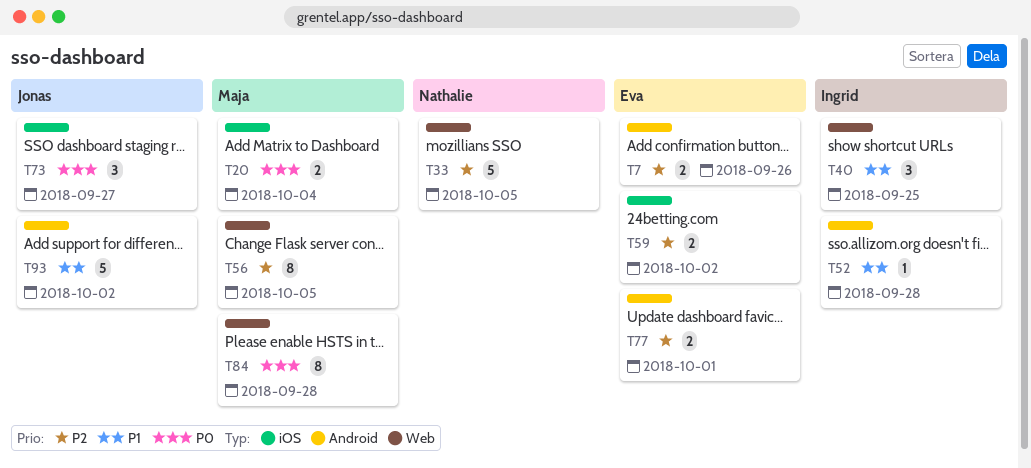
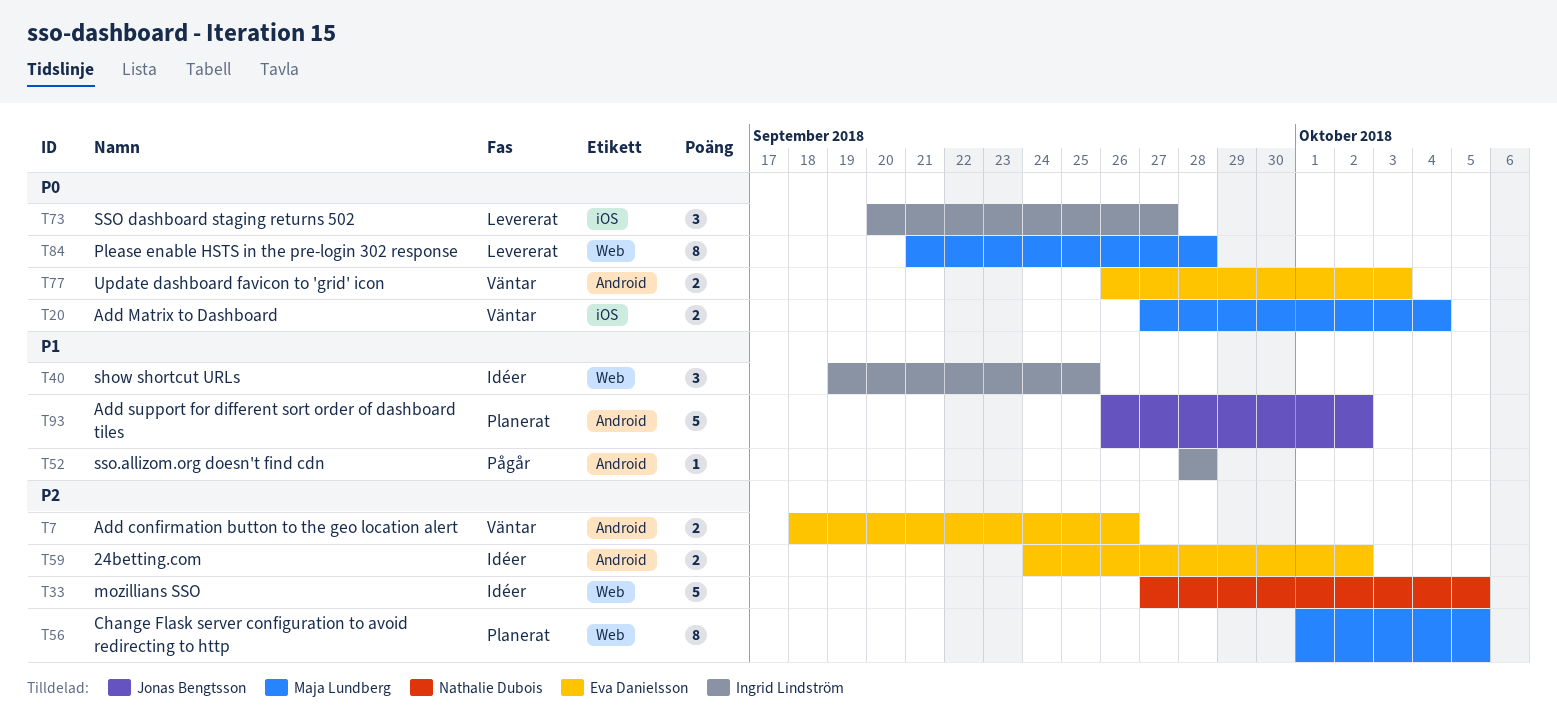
T59, label: iOS -> Android
T73, owner: Jonas Bengtsson -> Ingrid Lindström
T77, priority: P2 -> P0
T77, due: Oct 1 -> Oct 3

